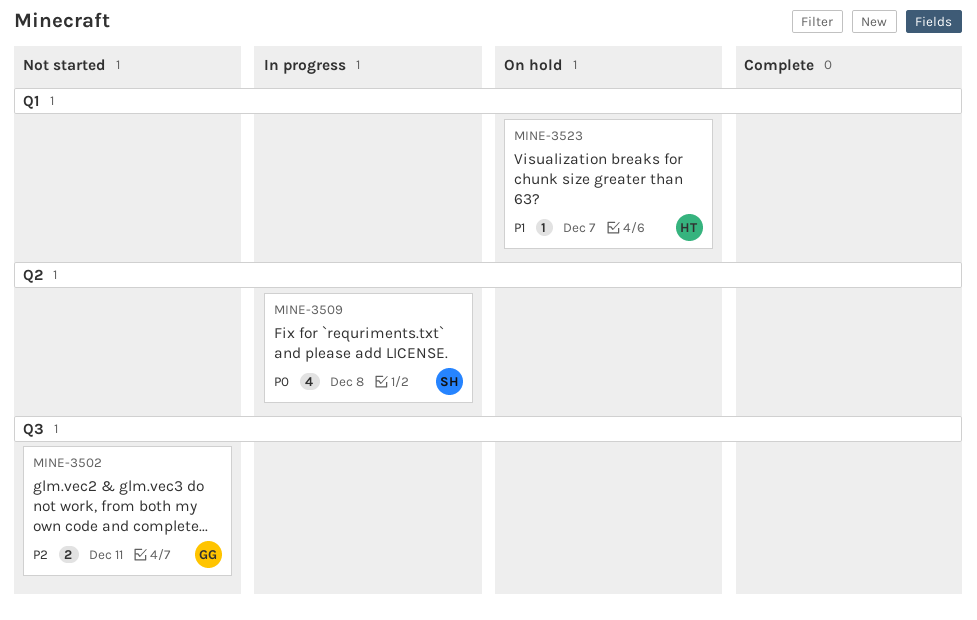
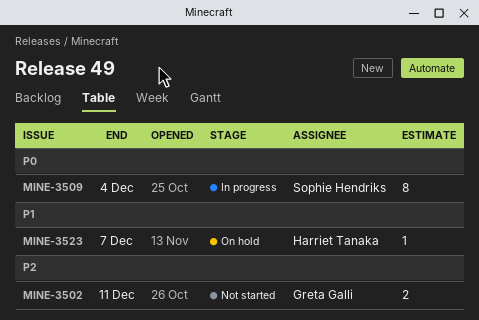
MINE-3509, estimate: 4 -> 8
MINE-3509, due: Dec 8 -> Dec 4

